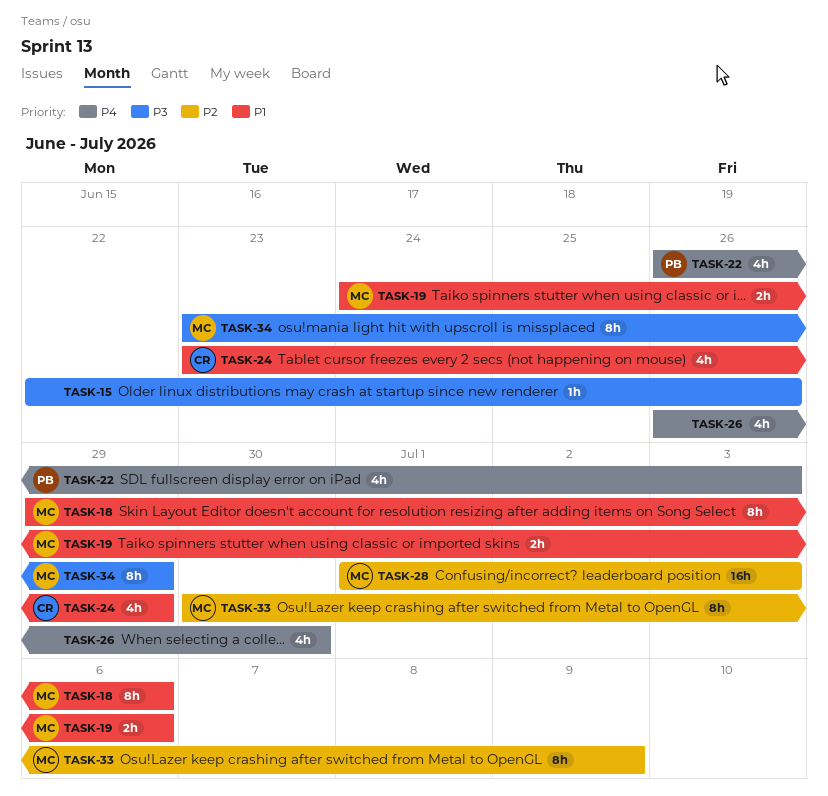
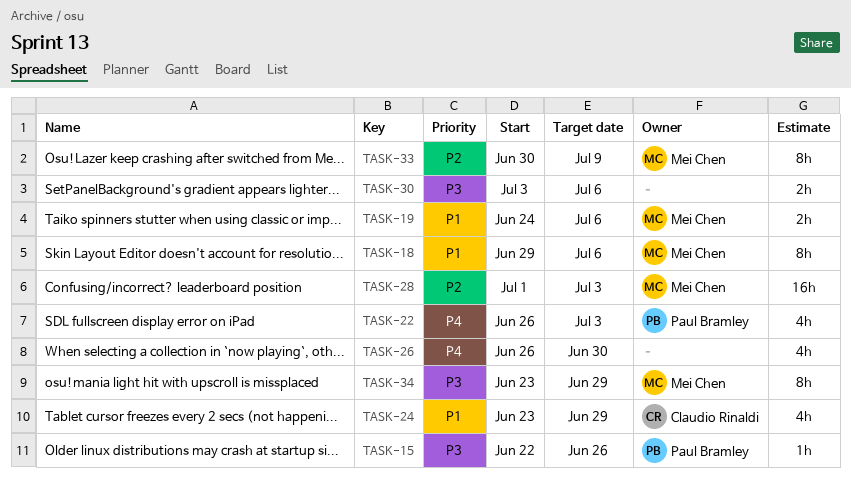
TASK-15, owner: none -> Paul Bramley
TASK-30: none -> present

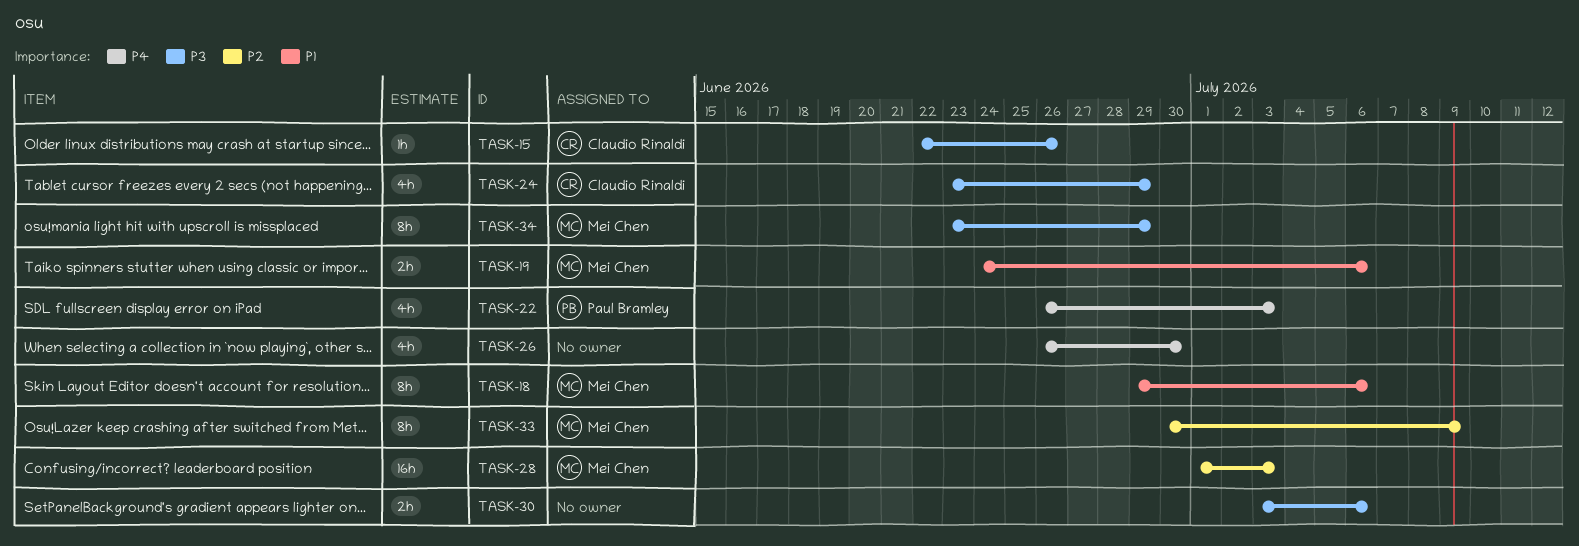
TASK-15, owner: Paul Bramley -> Claudio Rinaldi
TASK-24, priority: P1 -> P3

